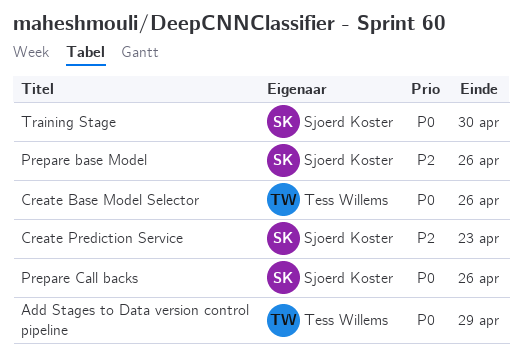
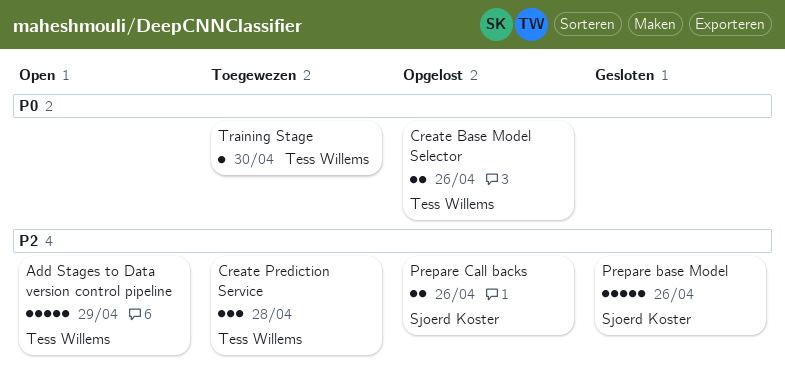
Add Stages to Data version control pipeline, priority: P0 -> P2
Create Prediction Service, owner: Sjoerd Koster -> Tess Willems
Create Prediction Service, due: Apr 23 -> Apr 28
Prepare Call backs, priority: P0 -> P2
Training Stage, owner: Sjoerd Koster -> Tess Willems

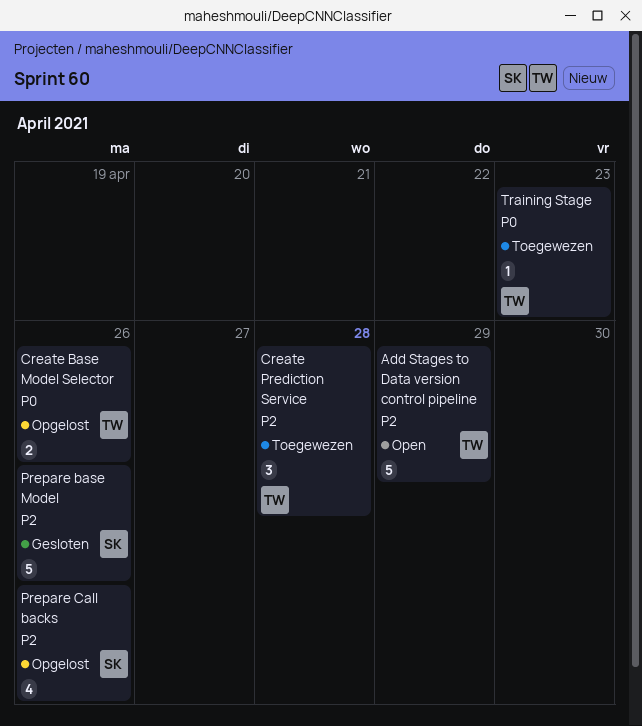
Prepare Call backs, estimate: 2 -> 4
Training Stage, due: Apr 30 -> Apr 23

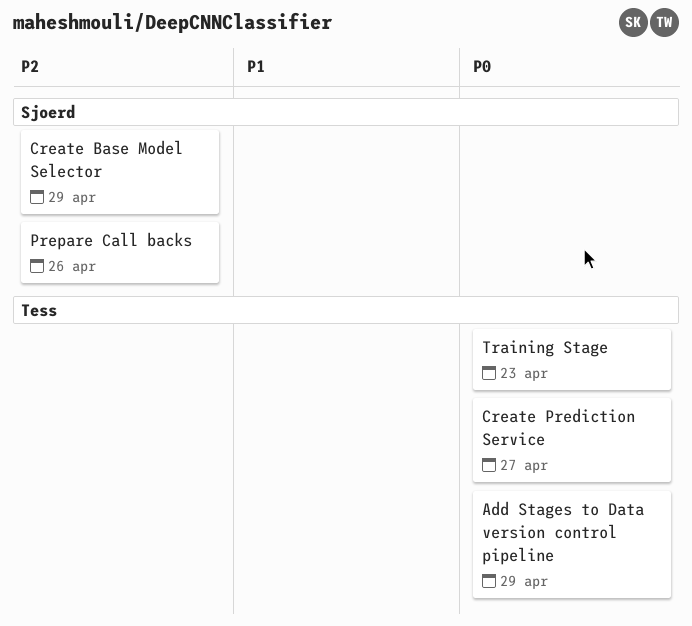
Add Stages to Data version control pipeline, priority: P2 -> P0
Create Base Model Selector, owner: Tess -> Sjoerd
Create Base Model Selector, priority: P0 -> P2
Create Base Model Selector, due: Apr 26 -> Apr 29
Create Prediction Service, priority: P2 -> P0
Create Prediction Service, due: Apr 28 -> Apr 27
Prepare base Model: present -> none

